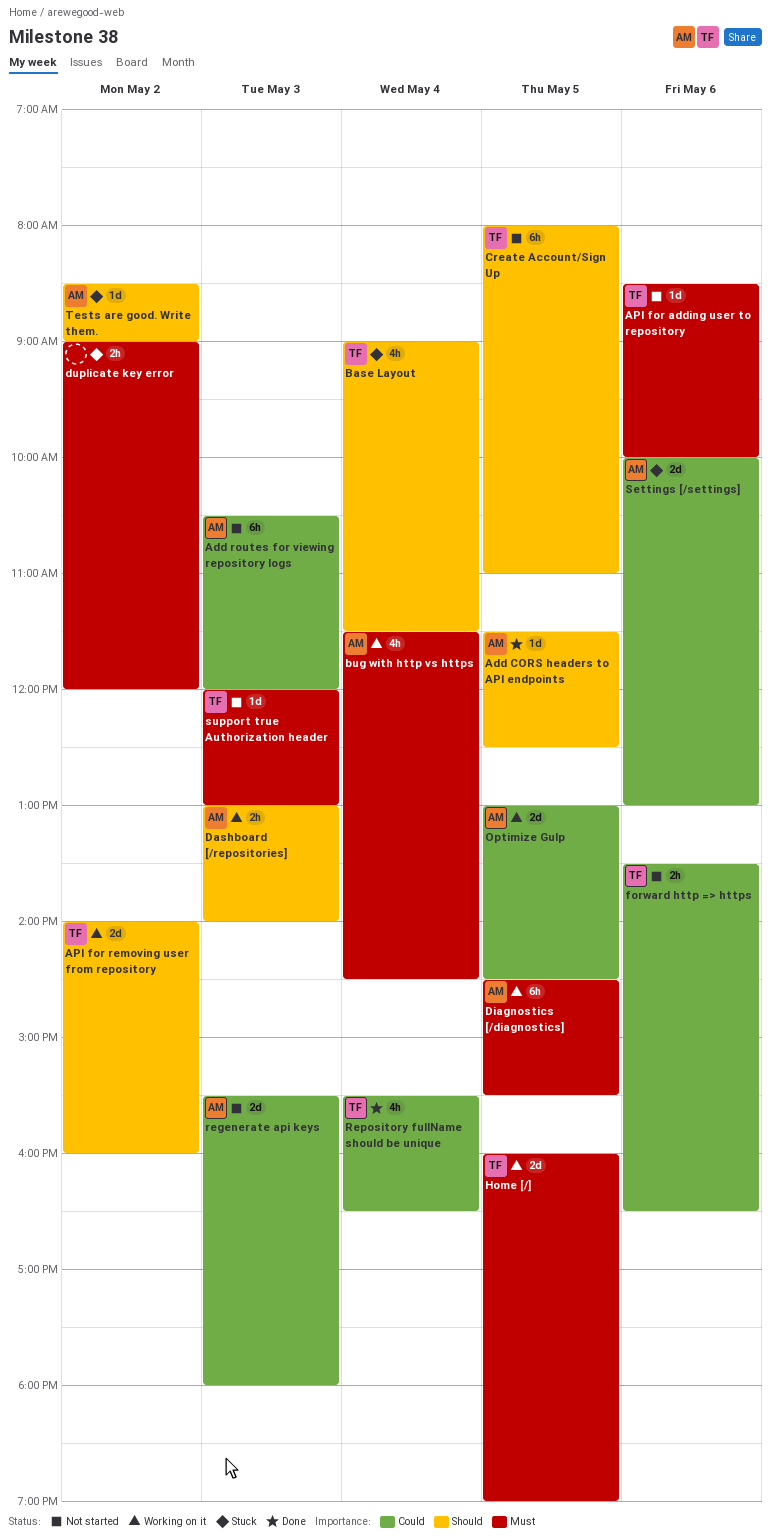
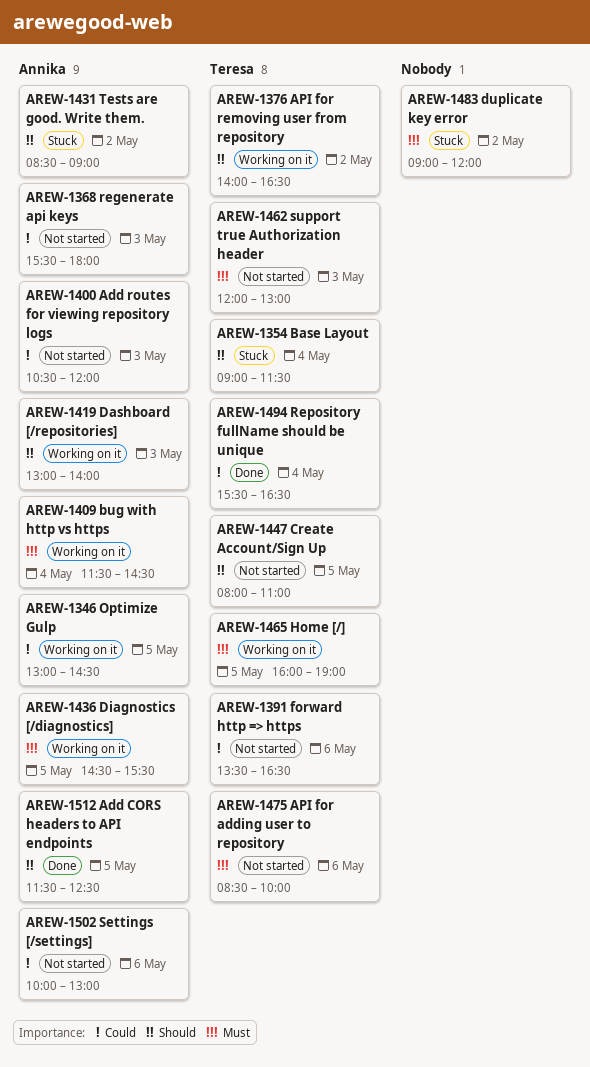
API for removing user from repository, ends: 16:00 -> 16:30
Settings [/settings], status: Stuck -> Not started

